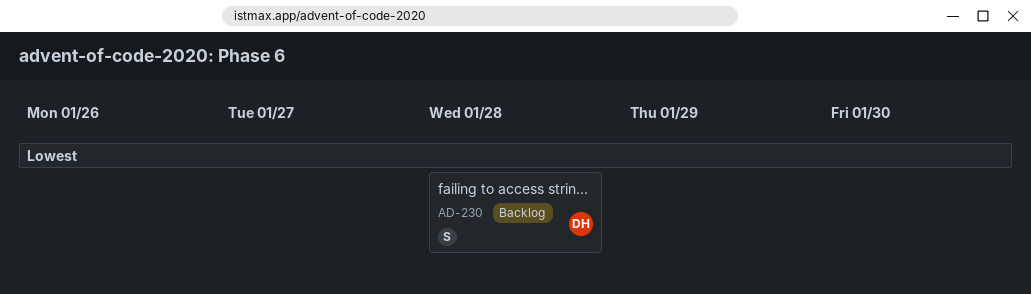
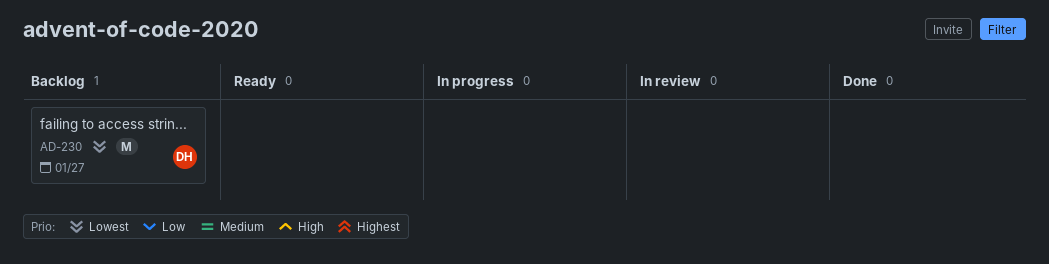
AD-230, estimate: S -> M
AD-230, due: Jan 28 -> Jan 27

